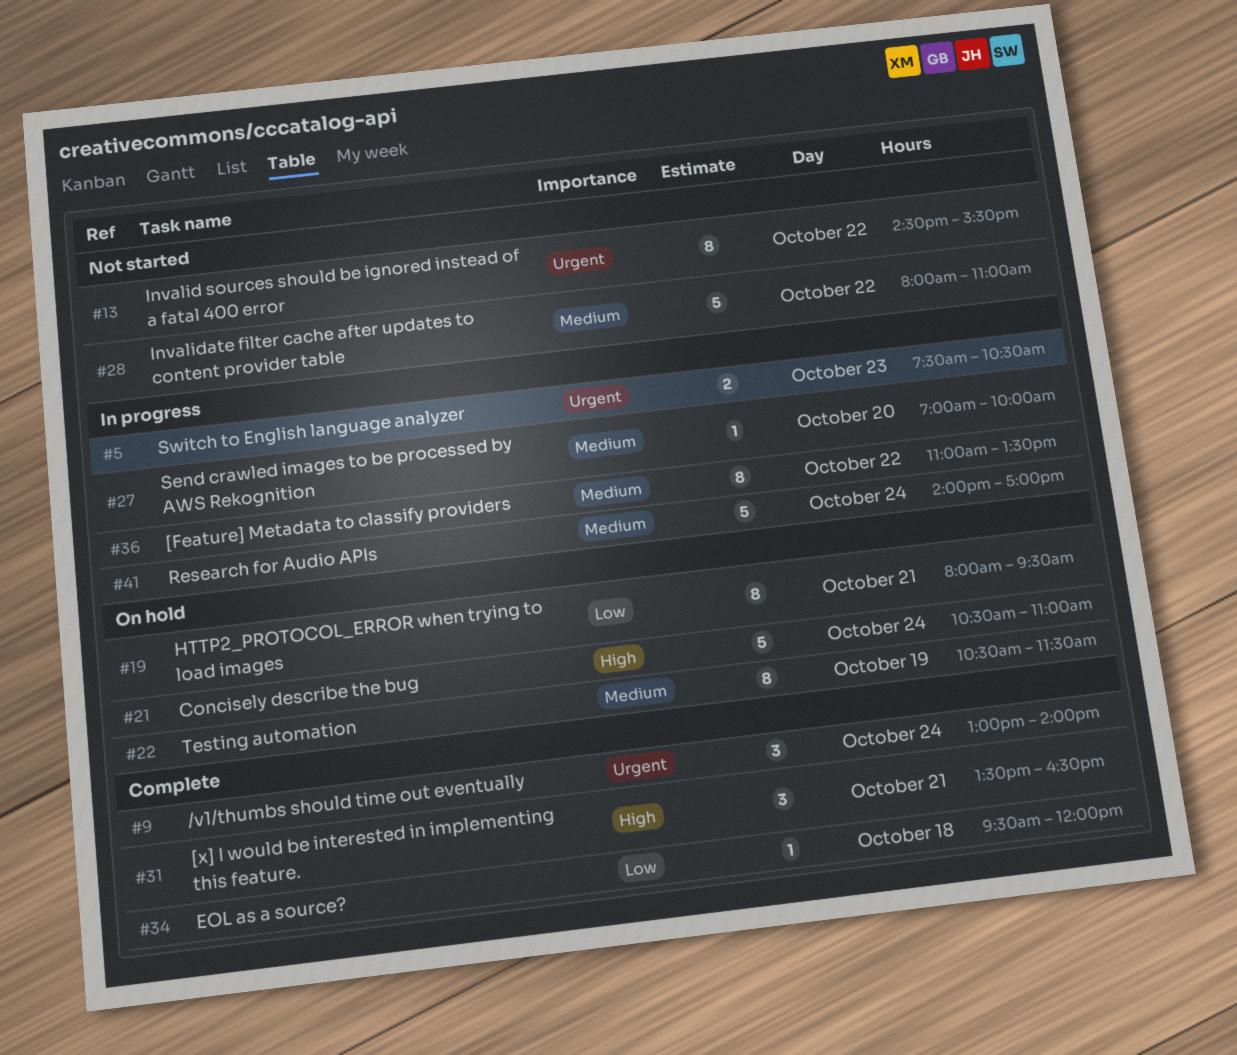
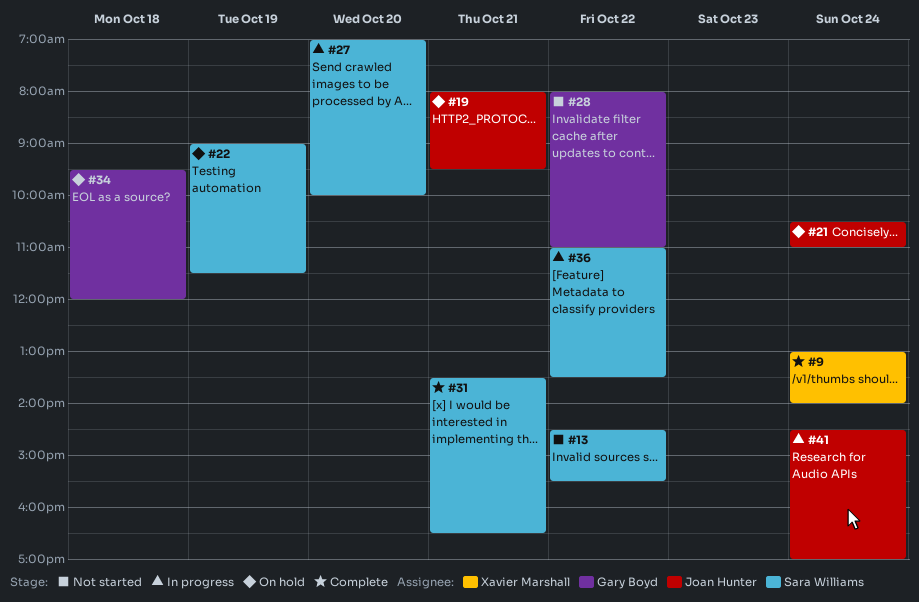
#5: present -> none
#22, begins: 10:30 -> 09:00
#34, status: Complete -> On hold
#41, begins: 14:00 -> 14:30

